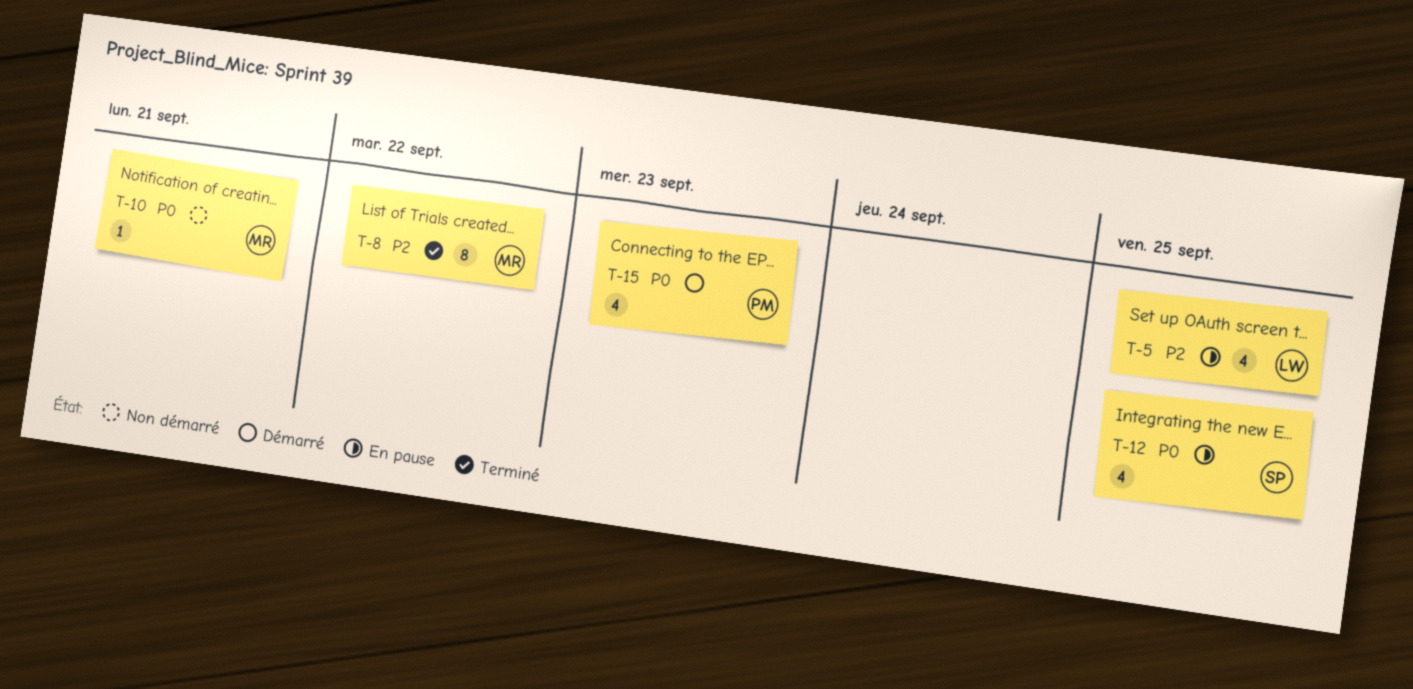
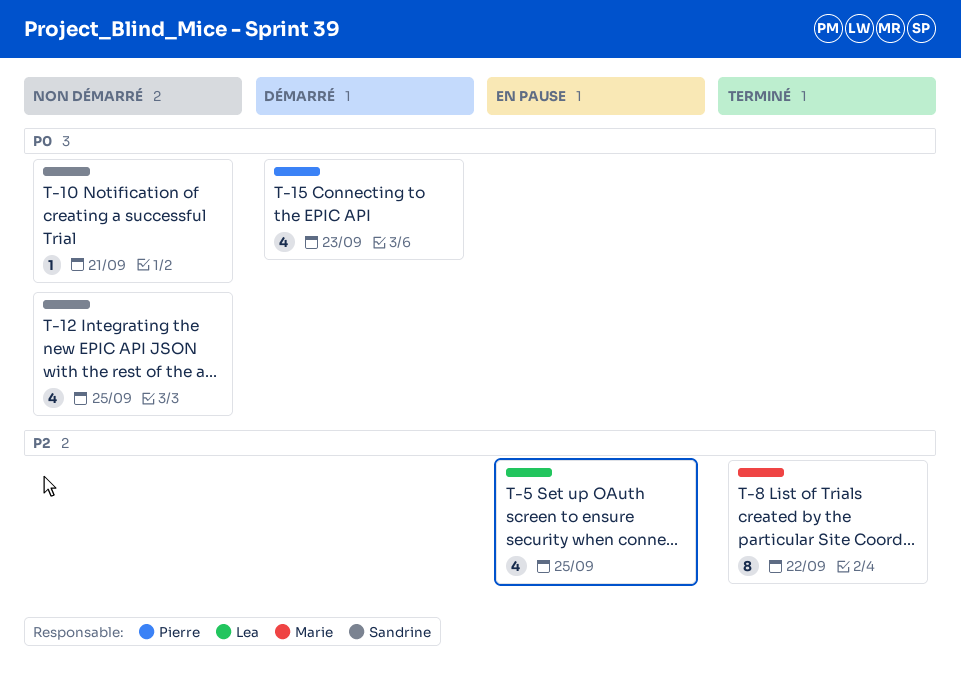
T-10, owner: Marie -> Sandrine
T-12, status: En pause -> Non démarré

